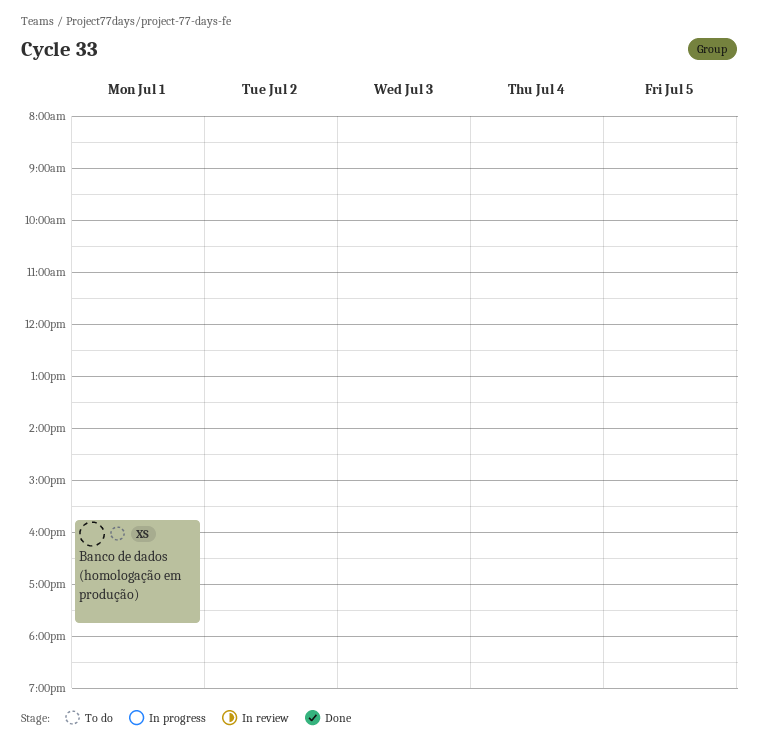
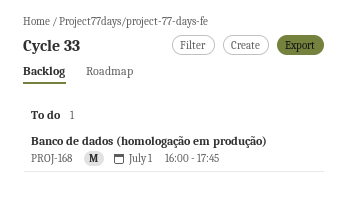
Banco de dados (homologação em produção), estimate: XS -> M
Banco de dados (homologação em produção), begins: 15:45 -> 16:00

